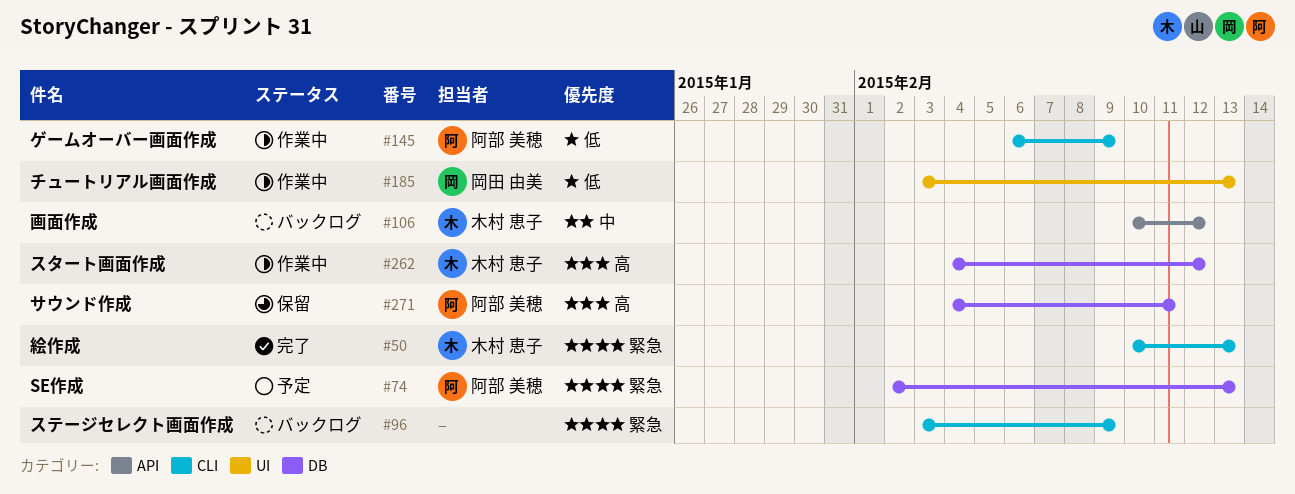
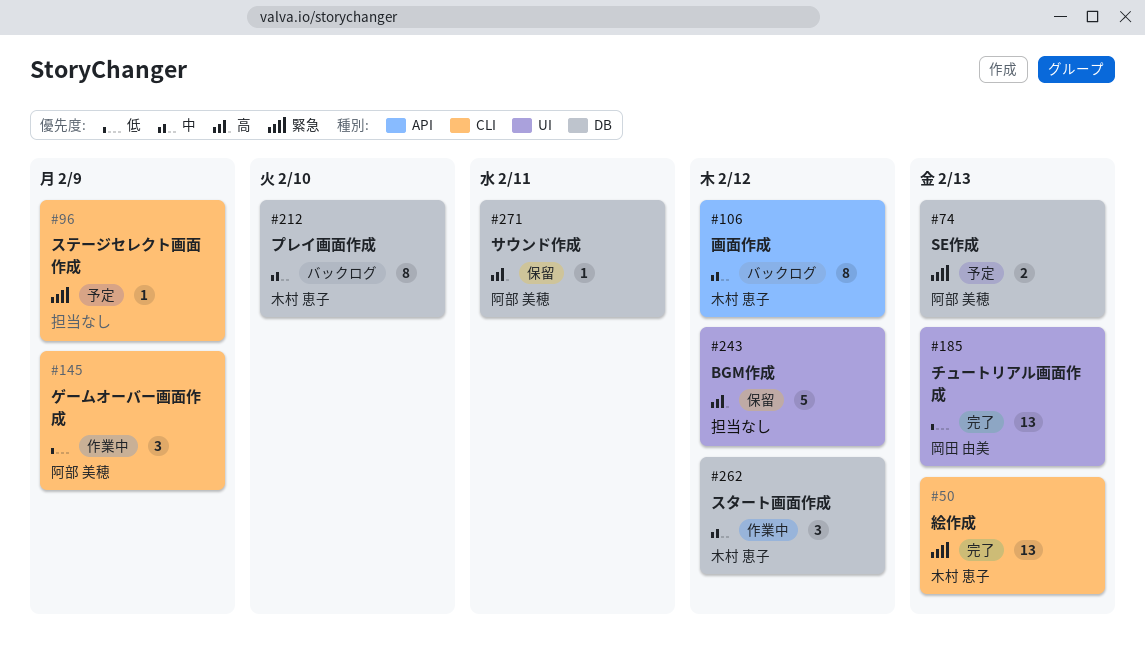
#96, status: バックログ -> 予定
#185, status: 作業中 -> 完了
#212: none -> present
#243: none -> present
#262, priority: 高 -> 中

